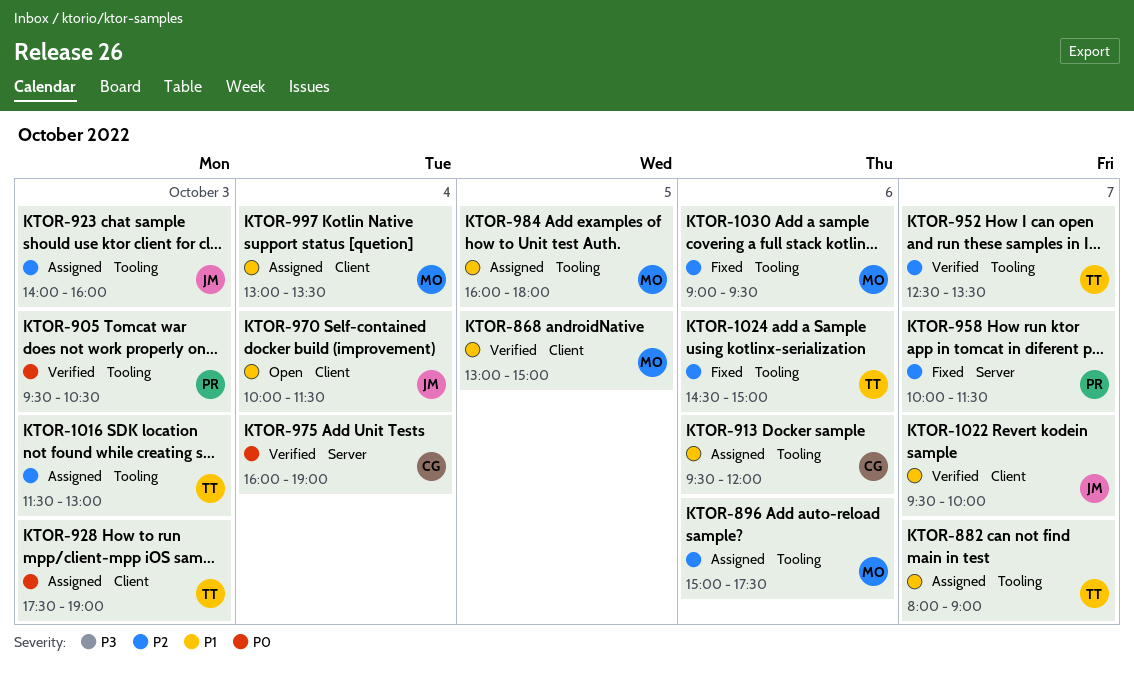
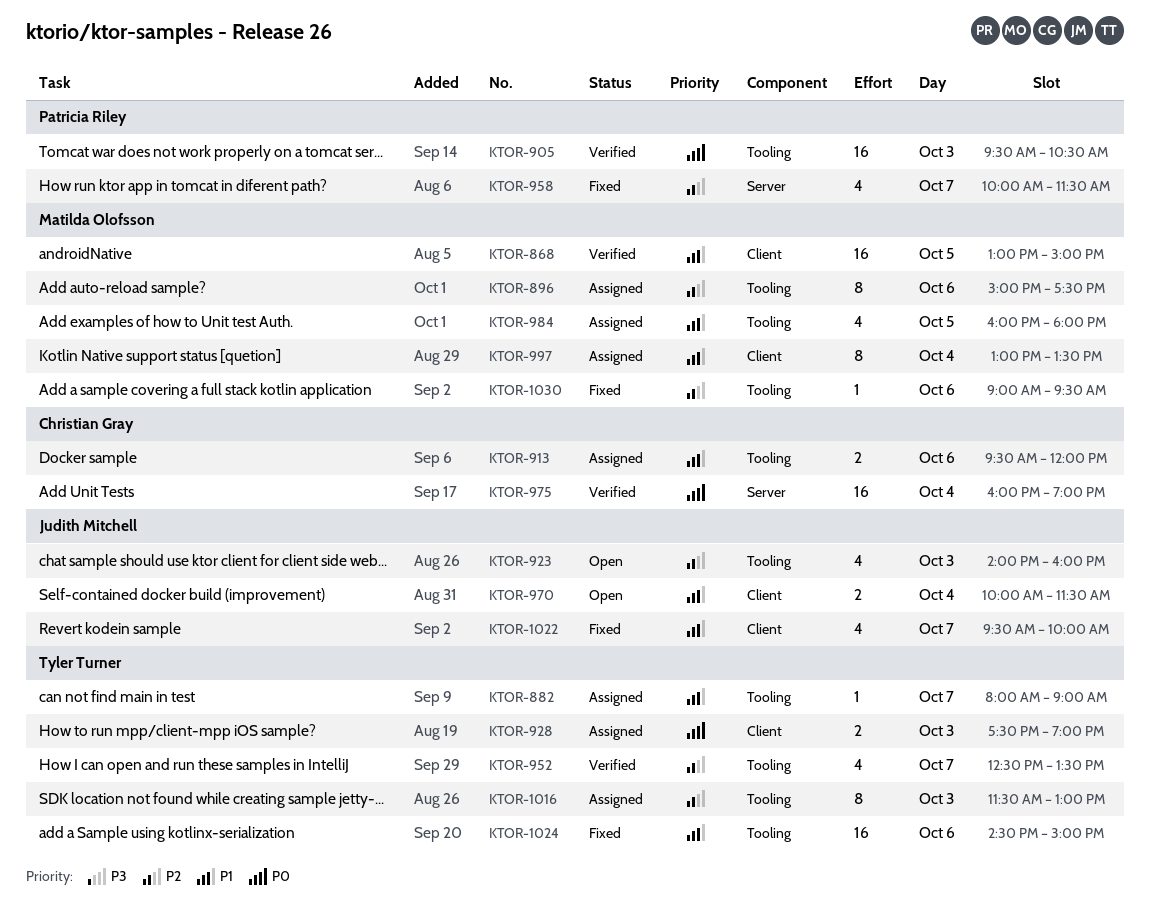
KTOR-923, status: Assigned -> Open
KTOR-1022, status: Verified -> Fixed
KTOR-1024, priority: P2 -> P1

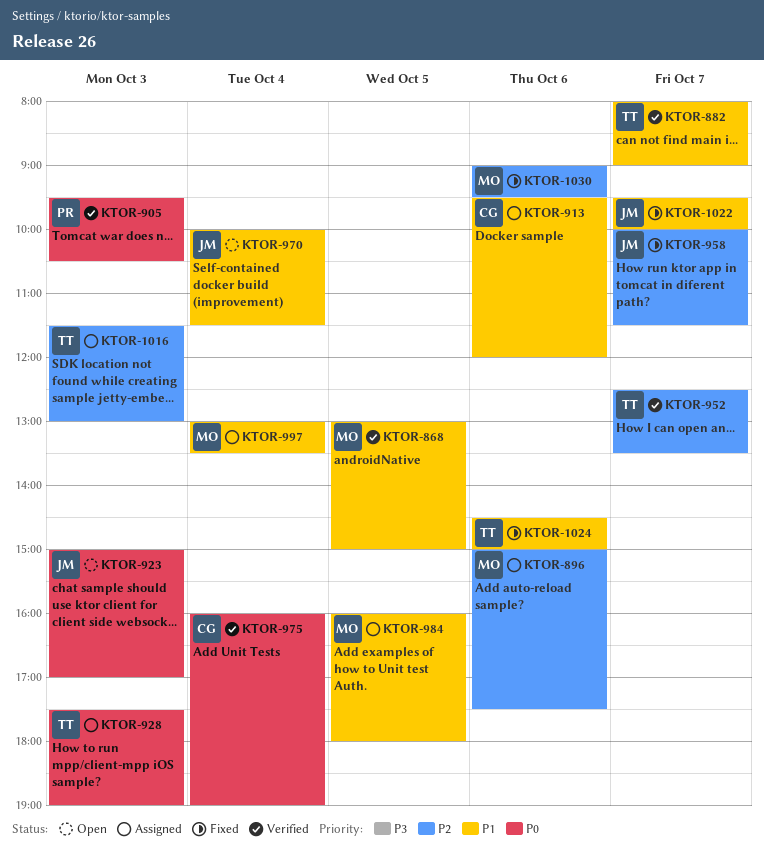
KTOR-882, status: Assigned -> Verified
KTOR-923, priority: P2 -> P0
KTOR-923, begins: 14:00 -> 15:00
KTOR-923, ends: 16:00 -> 17:00
KTOR-958, owner: Patricia Riley -> Judith Mitchell

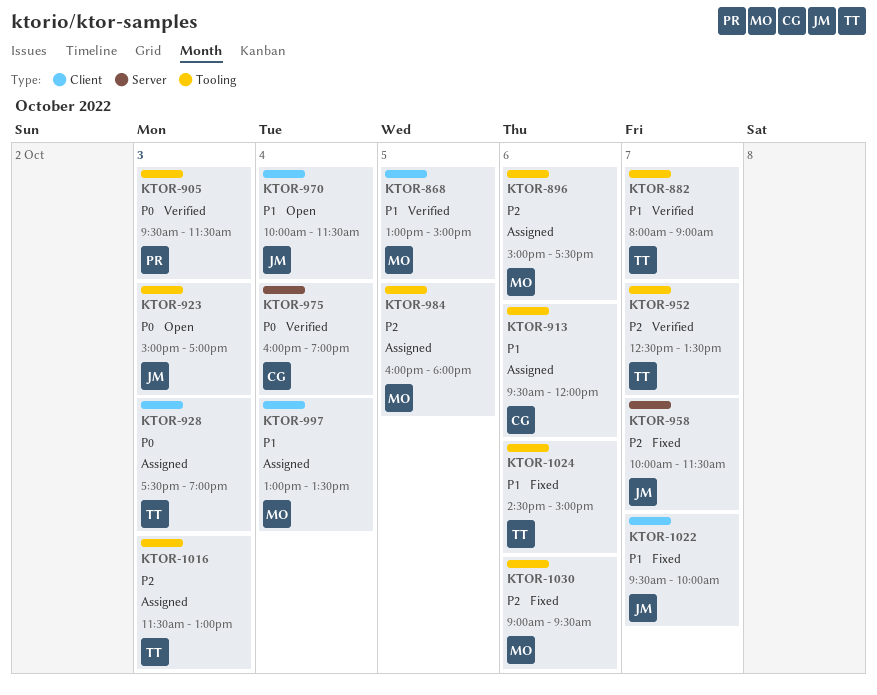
KTOR-905, ends: 10:30 -> 11:30
KTOR-984, priority: P1 -> P2

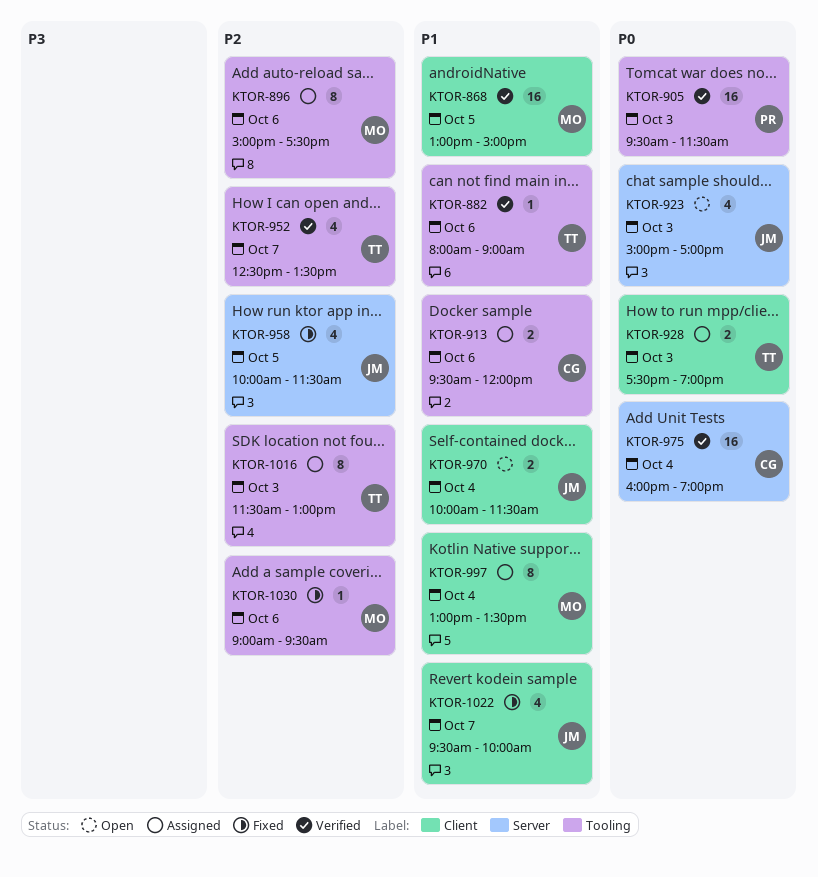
KTOR-882, day: Oct 7 -> Oct 6
KTOR-923, label: Tooling -> Server
KTOR-958, day: Oct 7 -> Oct 5
KTOR-984: present -> none
KTOR-1024: present -> none

